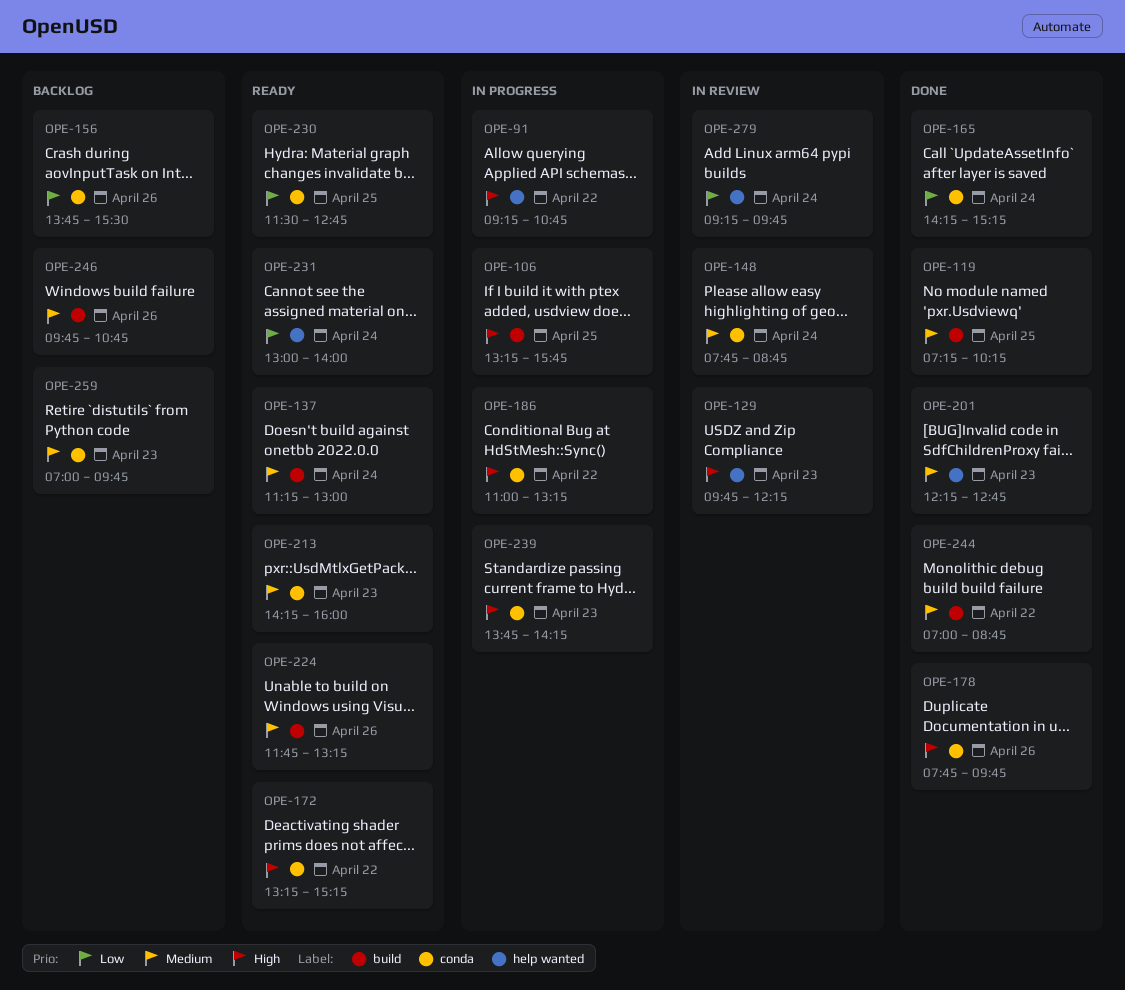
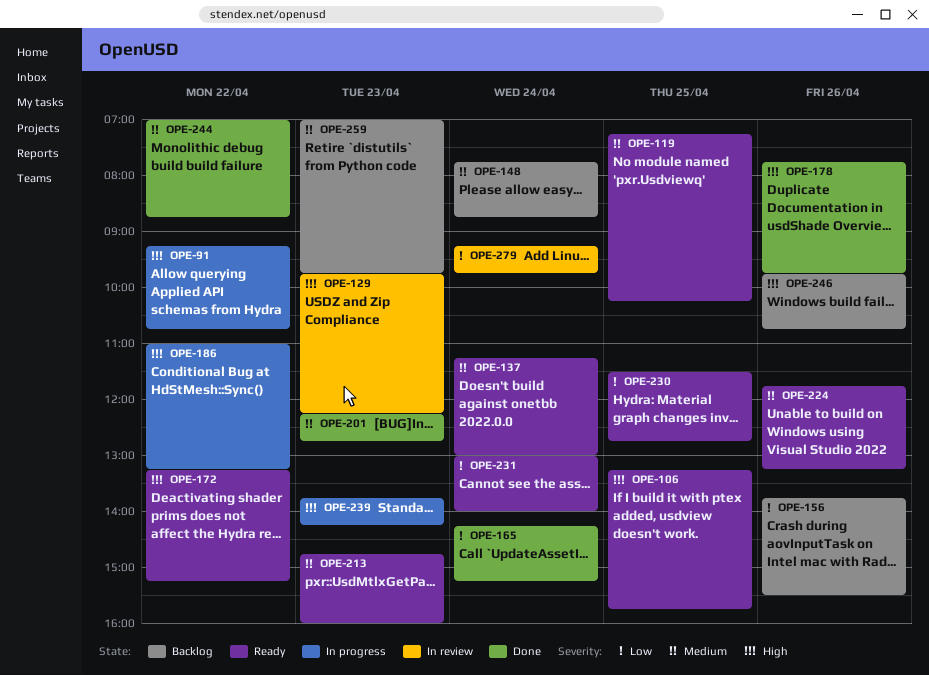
OPE-106, status: In progress -> Ready
OPE-119, status: Done -> Ready
OPE-148, status: In review -> Backlog
OPE-213, begins: 14:15 -> 14:45
OPE-246, priority: Medium -> High

